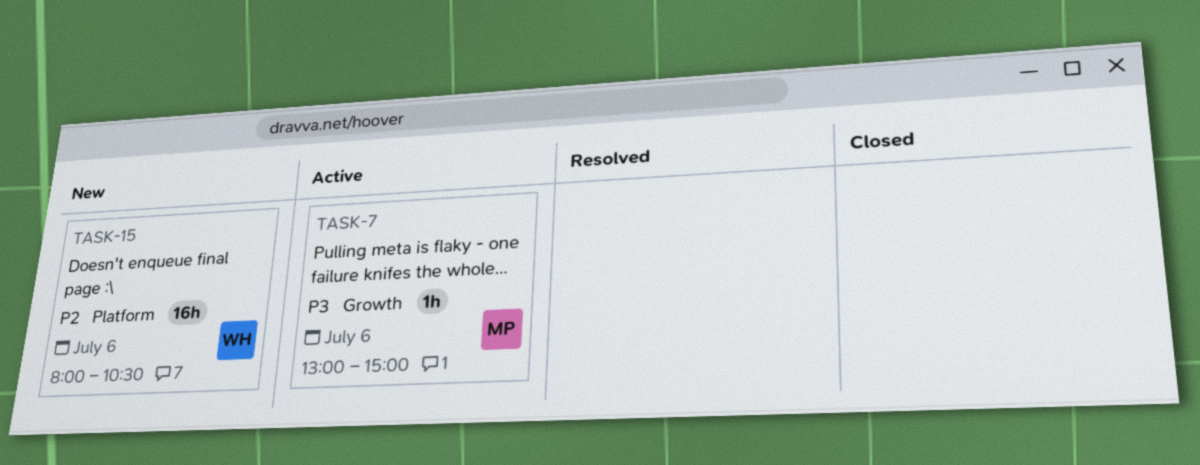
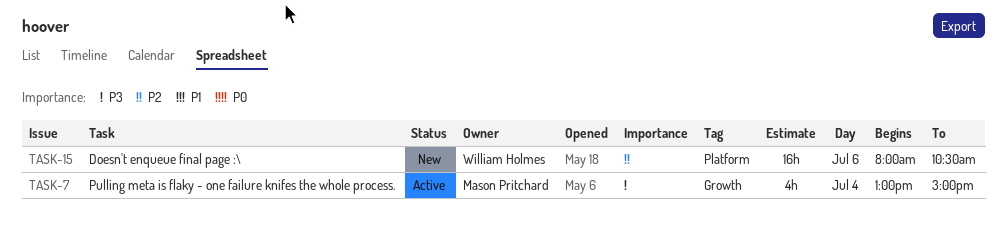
TASK-7, estimate: 1h -> 4h
TASK-7, day: Jul 6 -> Jul 4

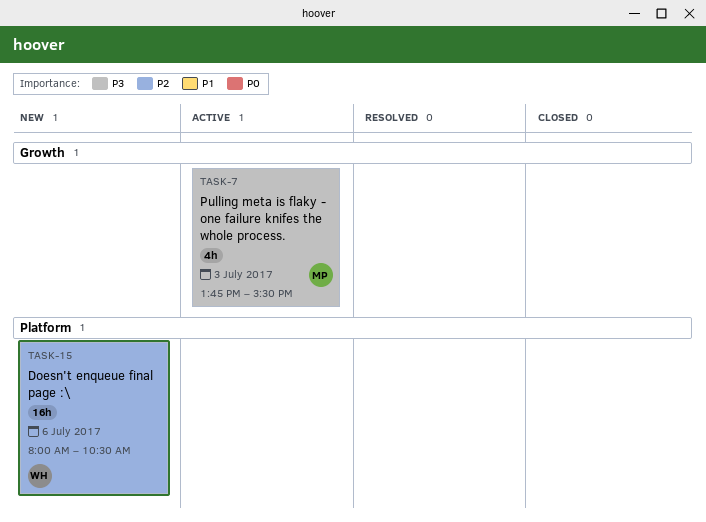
TASK-7, day: Jul 4 -> Jul 3
TASK-7, begins: 13:00 -> 13:45
TASK-7, ends: 15:00 -> 15:30

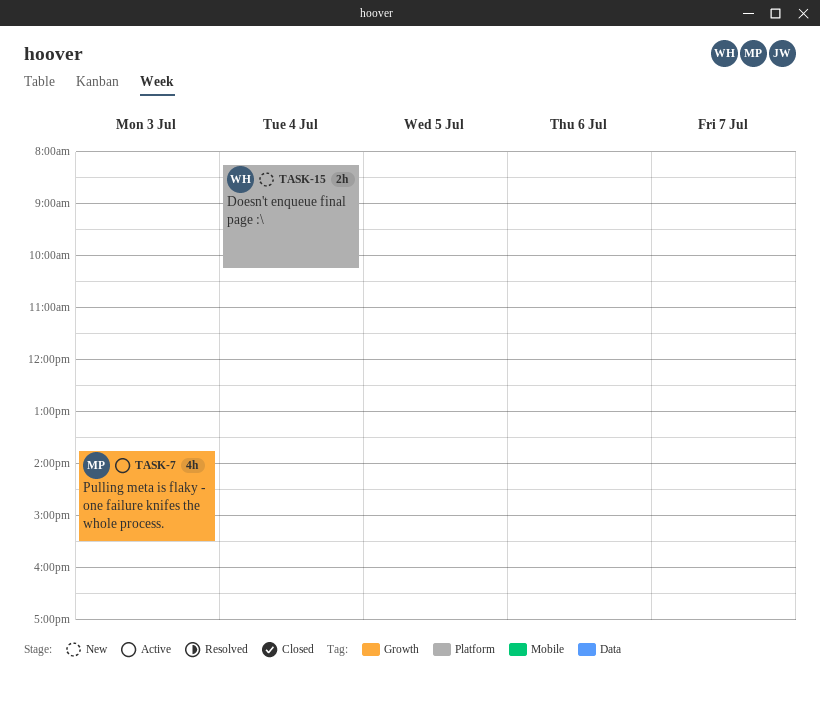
TASK-15, estimate: 16h -> 2h
TASK-15, day: Jul 6 -> Jul 4
TASK-15, begins: 08:00 -> 08:15
TASK-15, ends: 10:30 -> 10:15

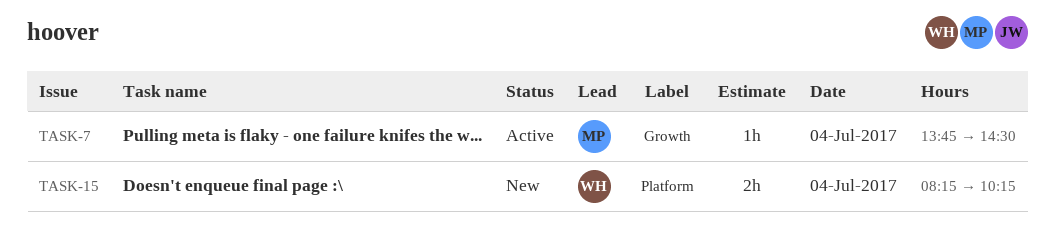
TASK-7, estimate: 4h -> 1h
TASK-7, day: Jul 3 -> Jul 4
TASK-7, ends: 15:30 -> 14:30

